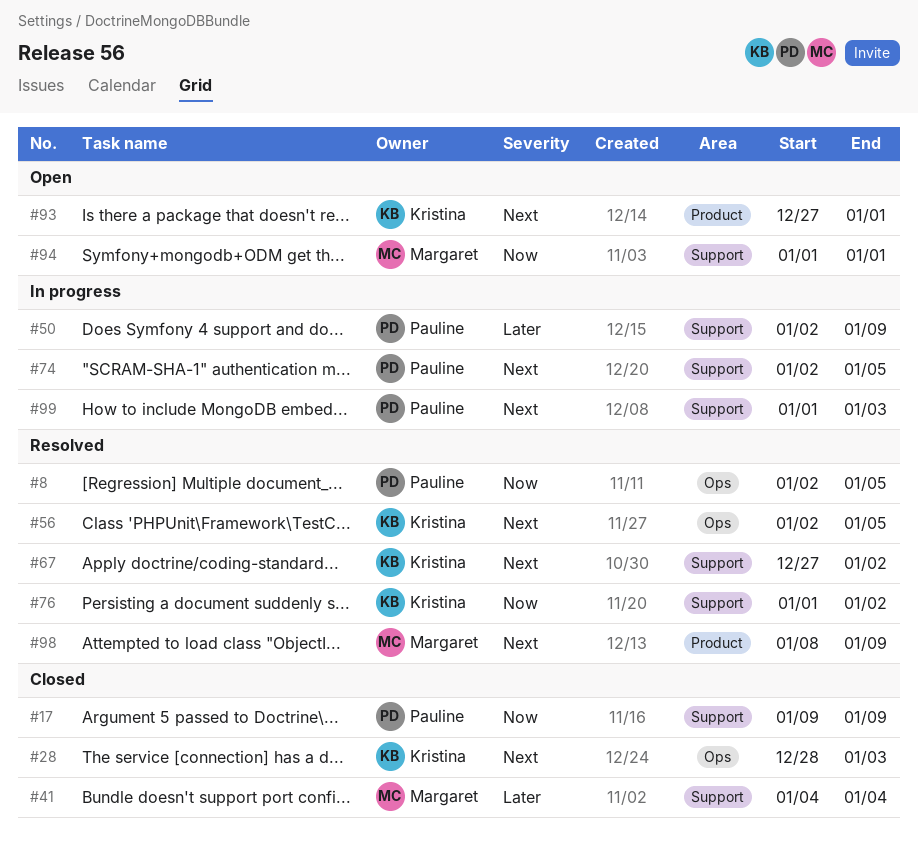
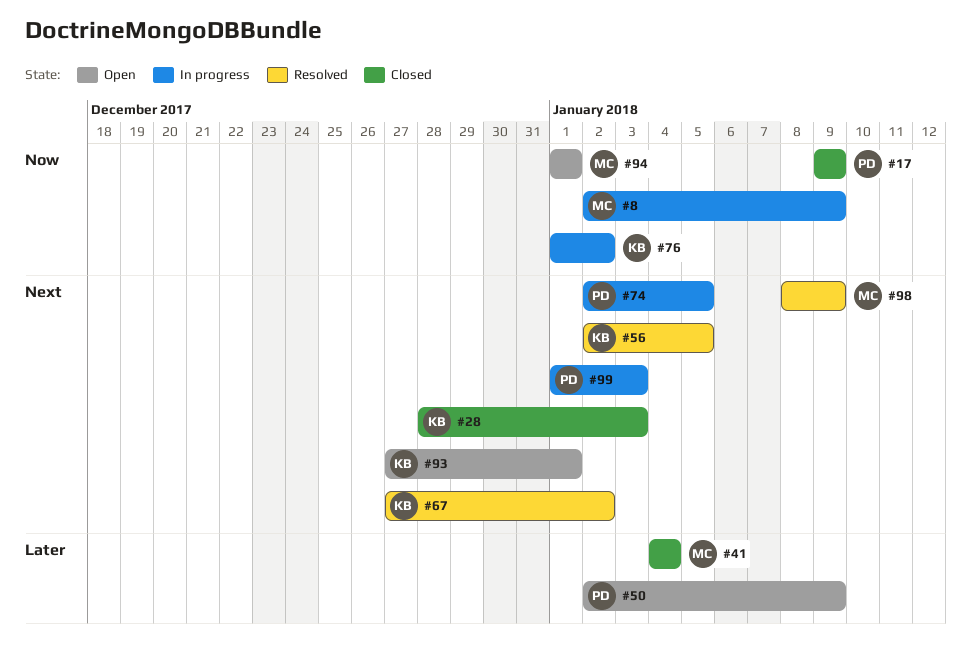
#8, status: Resolved -> In progress
#8, owner: Pauline -> Margaret
#8, due: Jan 5 -> Jan 9
#50, status: In progress -> Open
#76, status: Resolved -> In progress

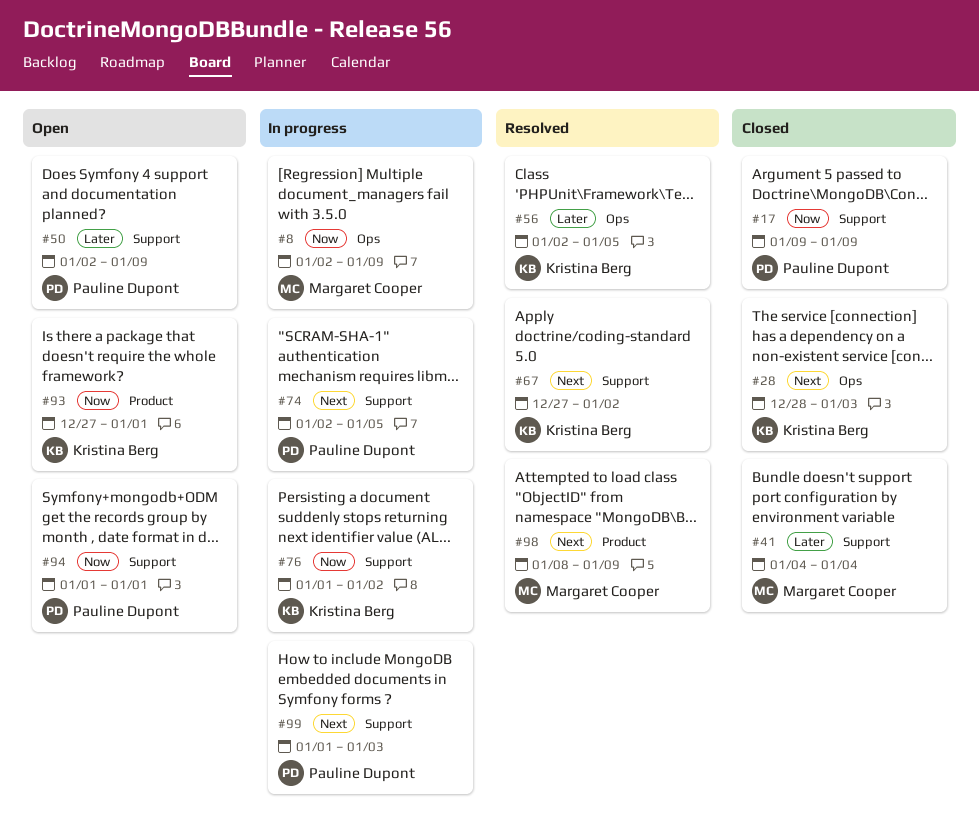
#56, priority: Next -> Later
#93, priority: Next -> Now
#94, owner: Margaret Cooper -> Pauline Dupont

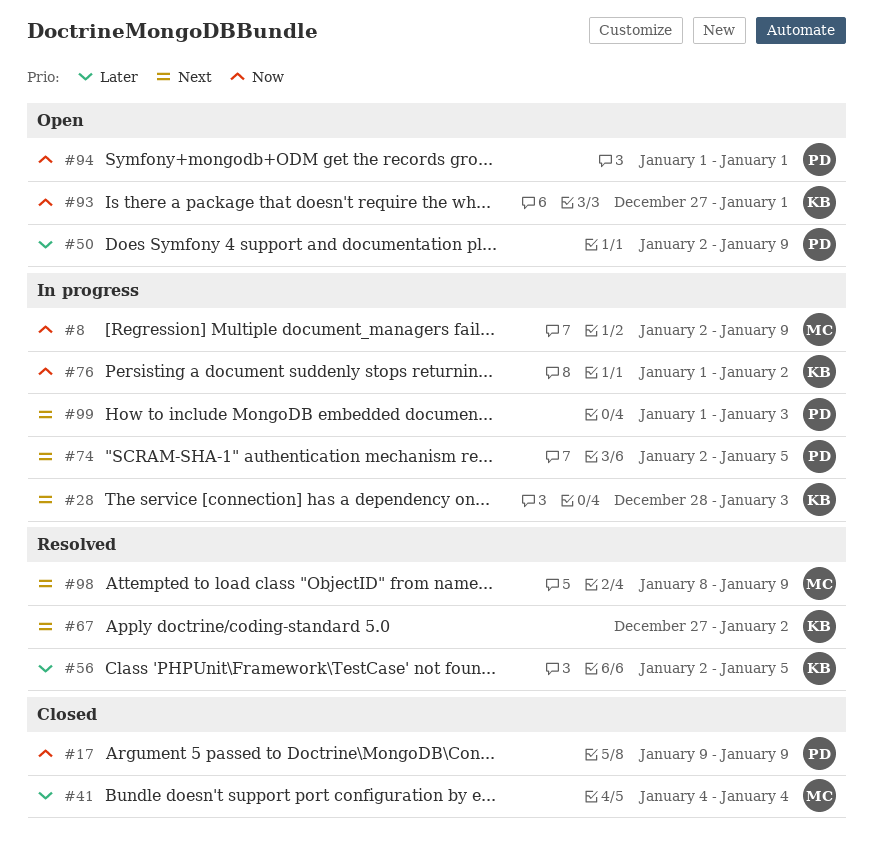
#28, status: Closed -> In progress

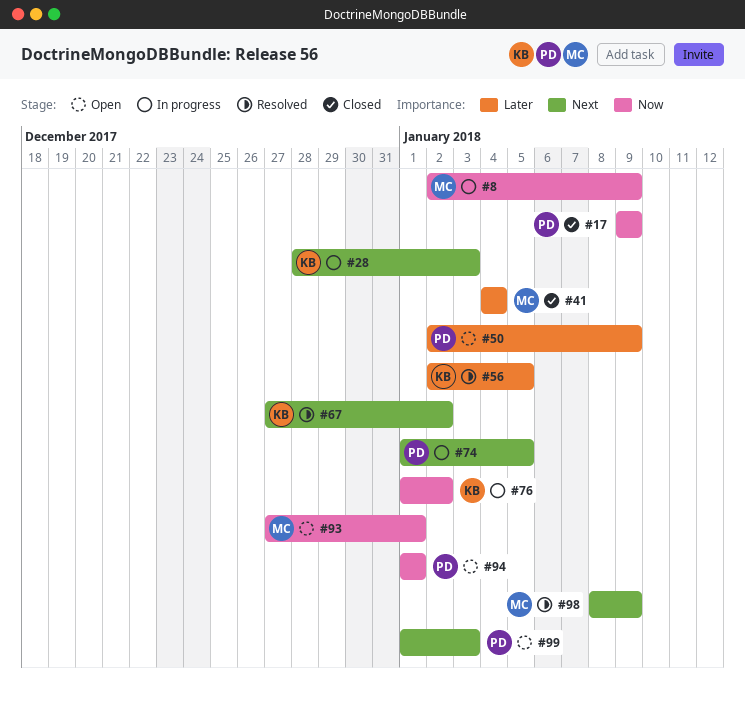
#74, start: Jan 2 -> Jan 1
#93, owner: KB -> MC
#99, status: In progress -> Open

